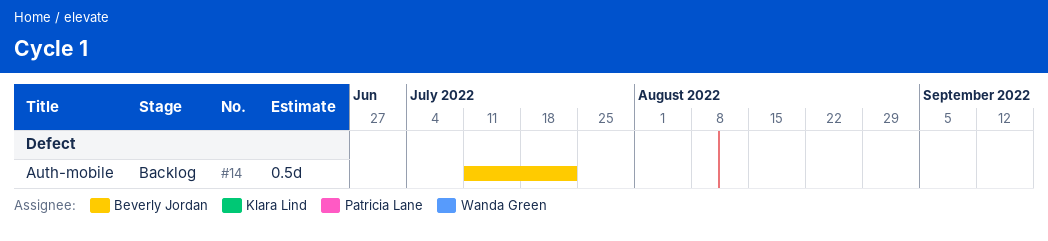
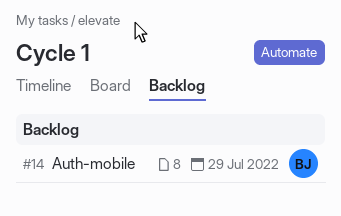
#14, due: Jul 22 -> Jul 29

